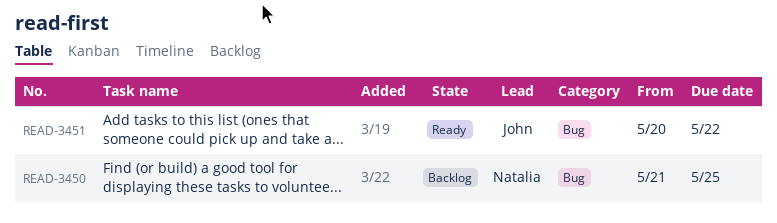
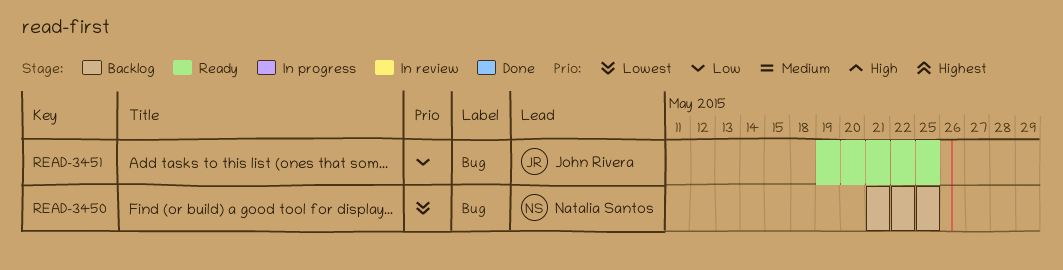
READ-3451, start: May 20 -> May 19
READ-3451, due: May 22 -> May 25

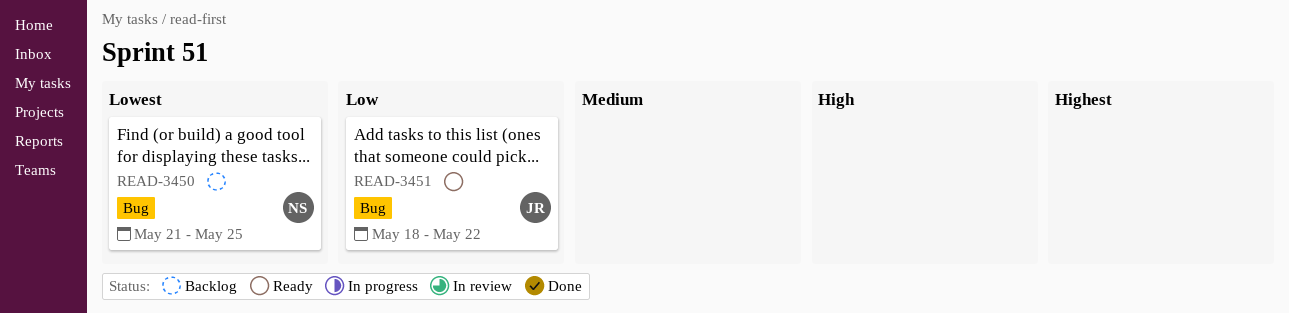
READ-3451, start: May 19 -> May 18
READ-3451, due: May 25 -> May 22

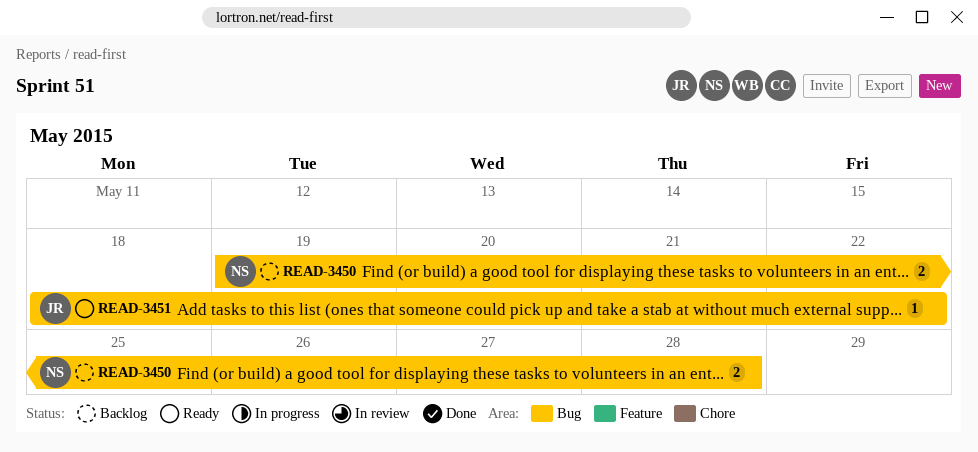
READ-3450, start: May 21 -> May 19
READ-3450, due: May 25 -> May 28

